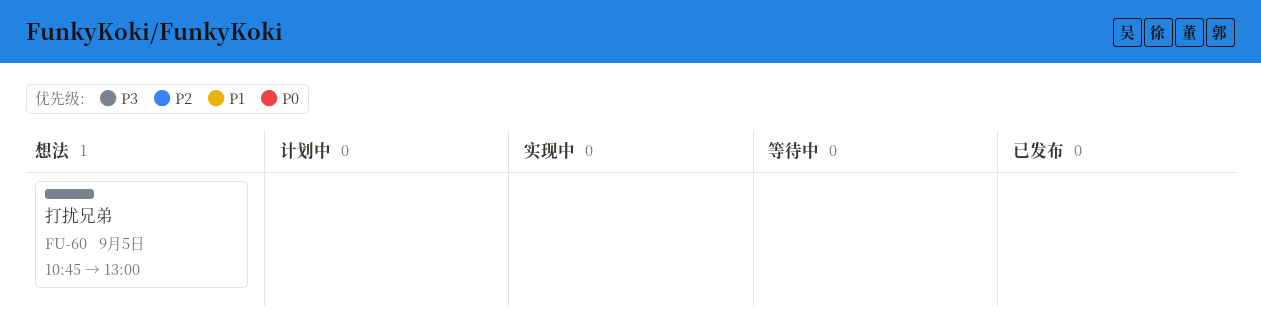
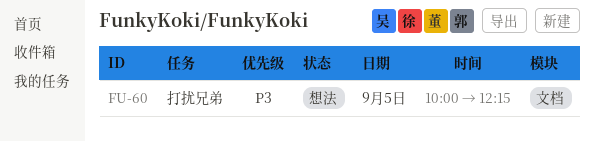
FU-60, begins: 10:45 -> 10:00
FU-60, ends: 13:00 -> 12:15

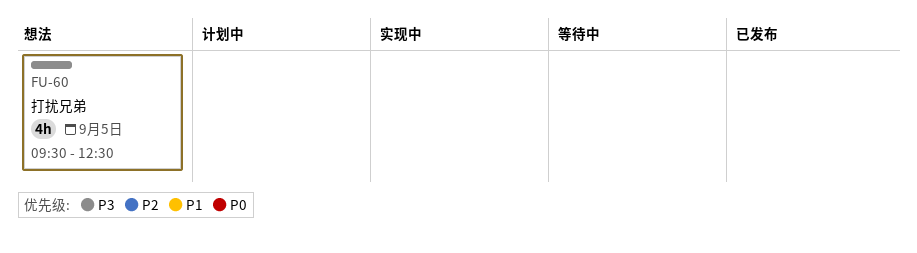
FU-60, begins: 10:00 -> 09:30
FU-60, ends: 12:15 -> 12:30

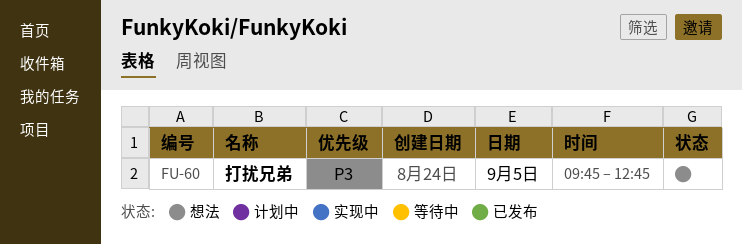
FU-60, begins: 09:30 -> 09:45
FU-60, ends: 12:30 -> 12:45

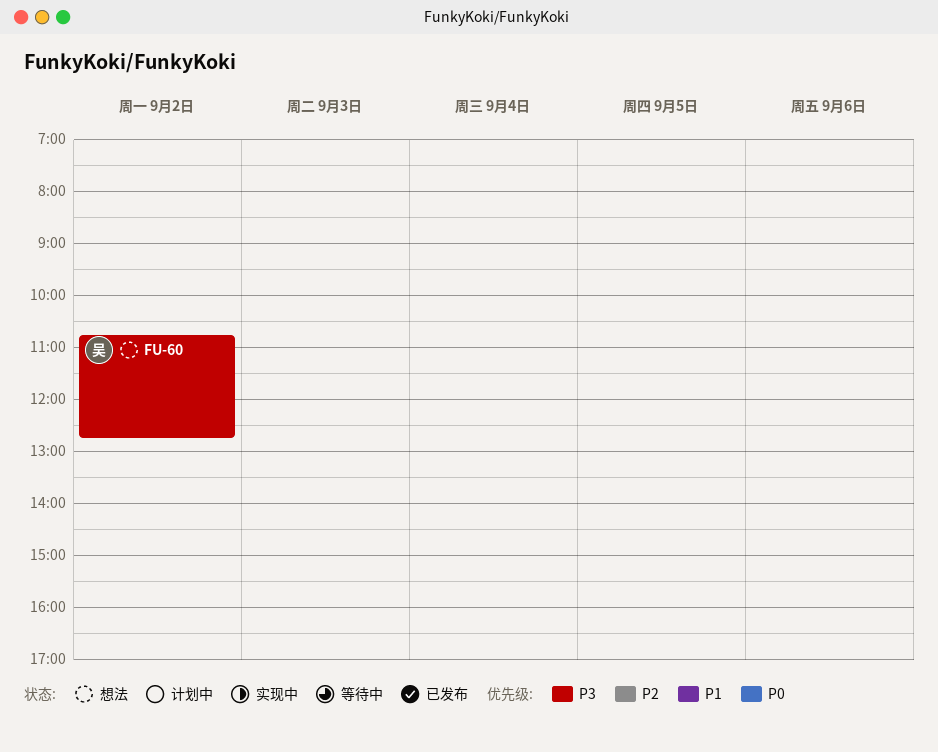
FU-60, day: Sep 5 -> Sep 2
FU-60, begins: 09:45 -> 10:45

